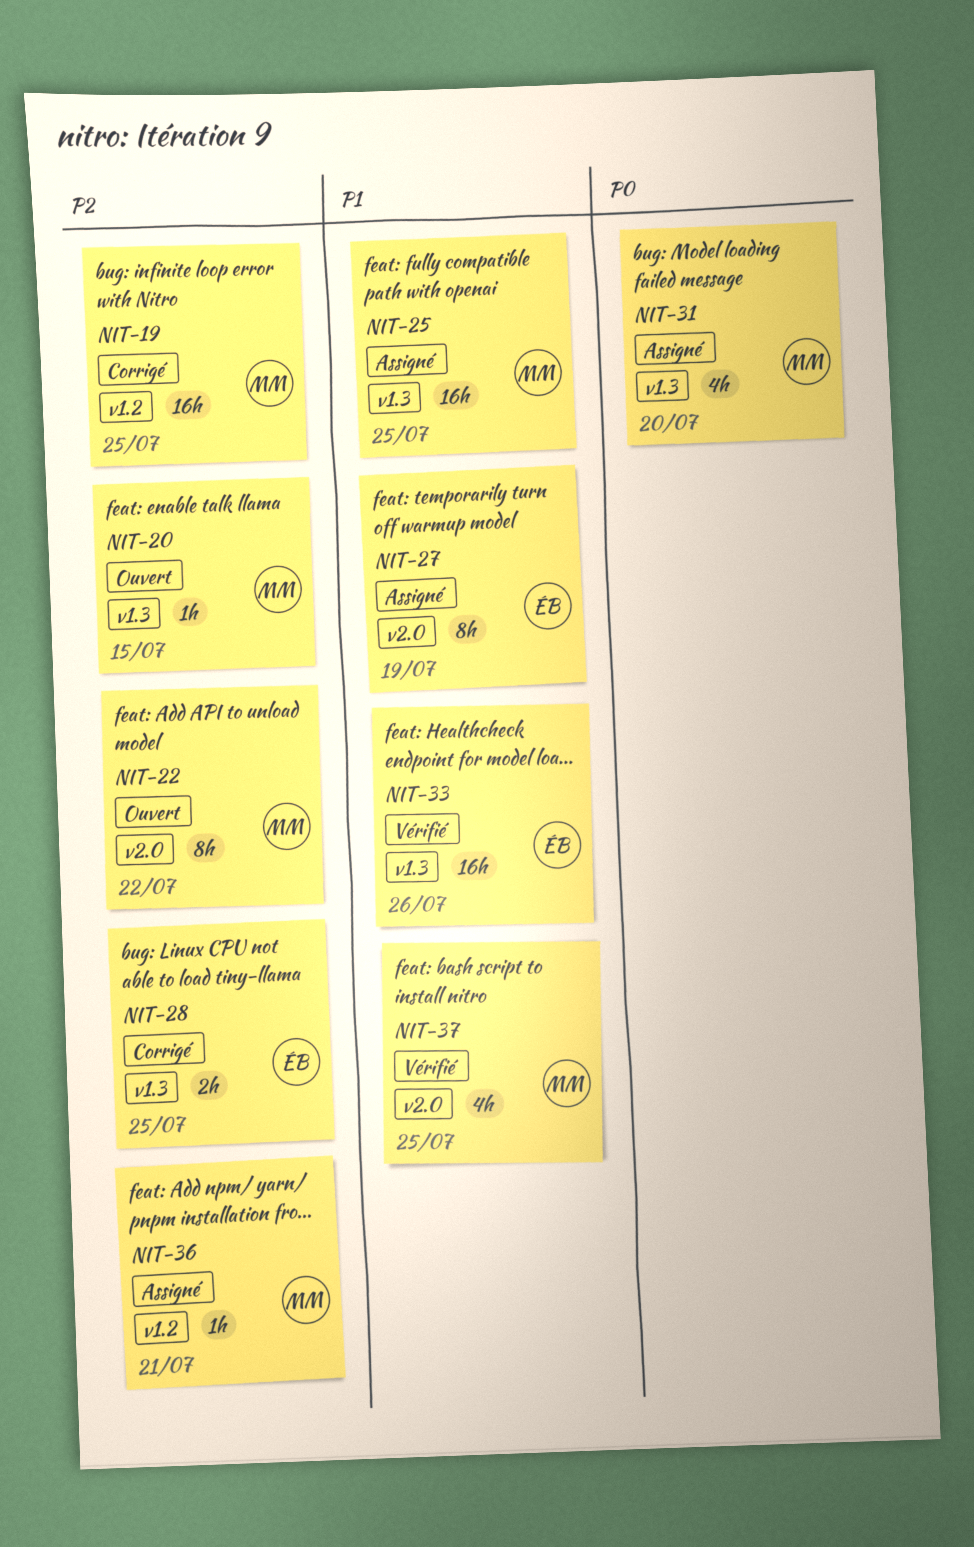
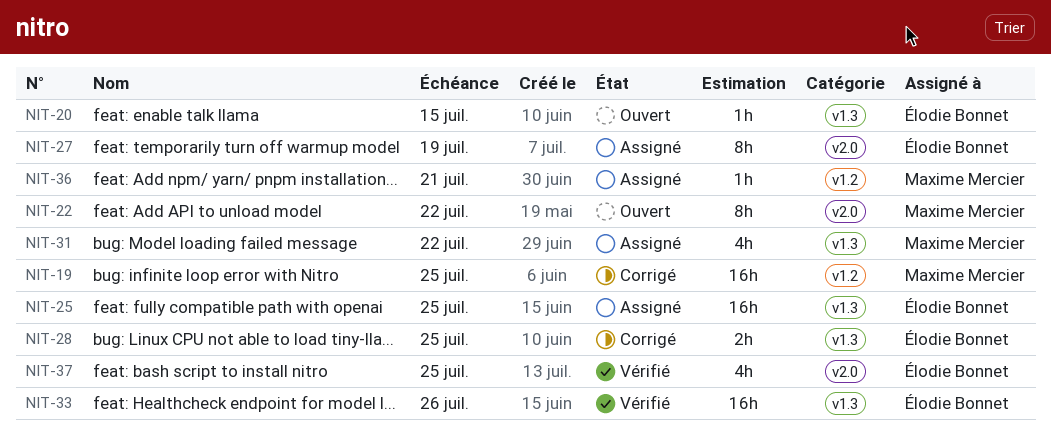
NIT-20, owner: Maxime Mercier -> Élodie Bonnet
NIT-25, owner: Maxime Mercier -> Élodie Bonnet
NIT-31, due: Jul 20 -> Jul 22
NIT-37, owner: Maxime Mercier -> Élodie Bonnet

